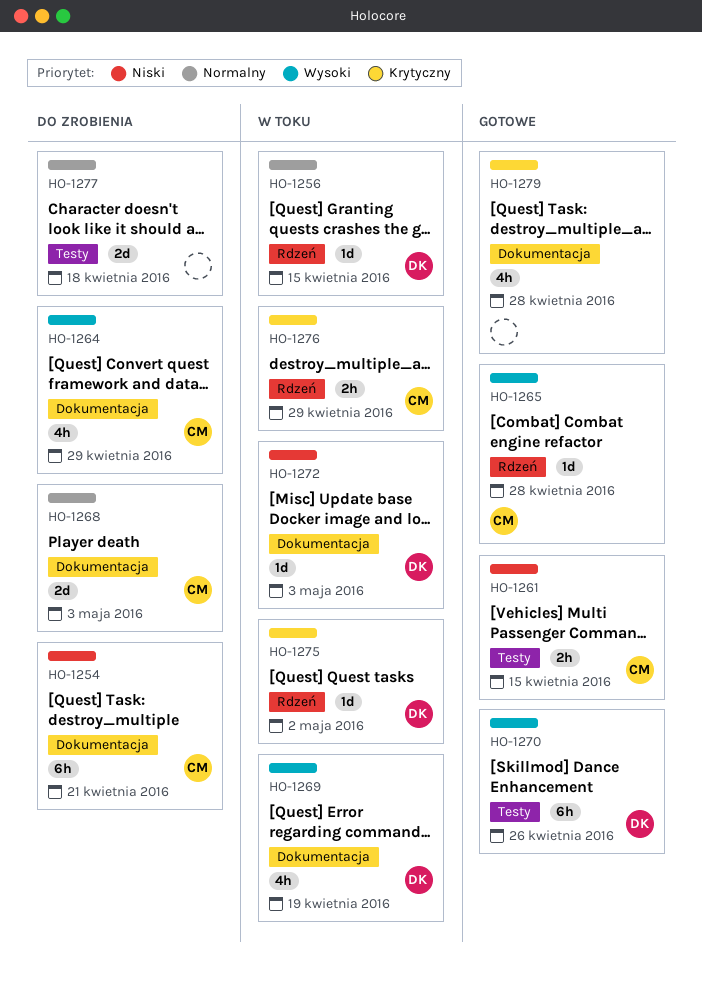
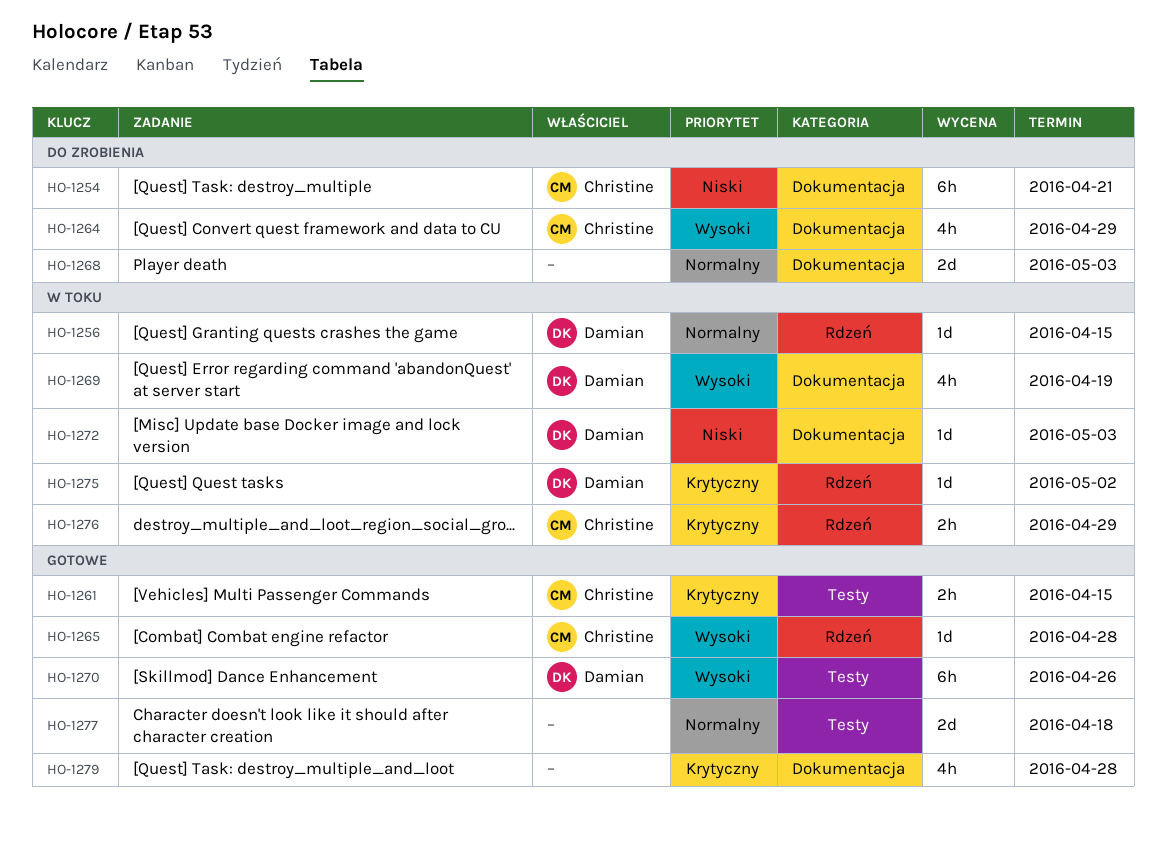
HO-1261, priority: Niski -> Krytyczny
HO-1268, owner: Christine -> none
HO-1277, status: Do zrobienia -> Gotowe

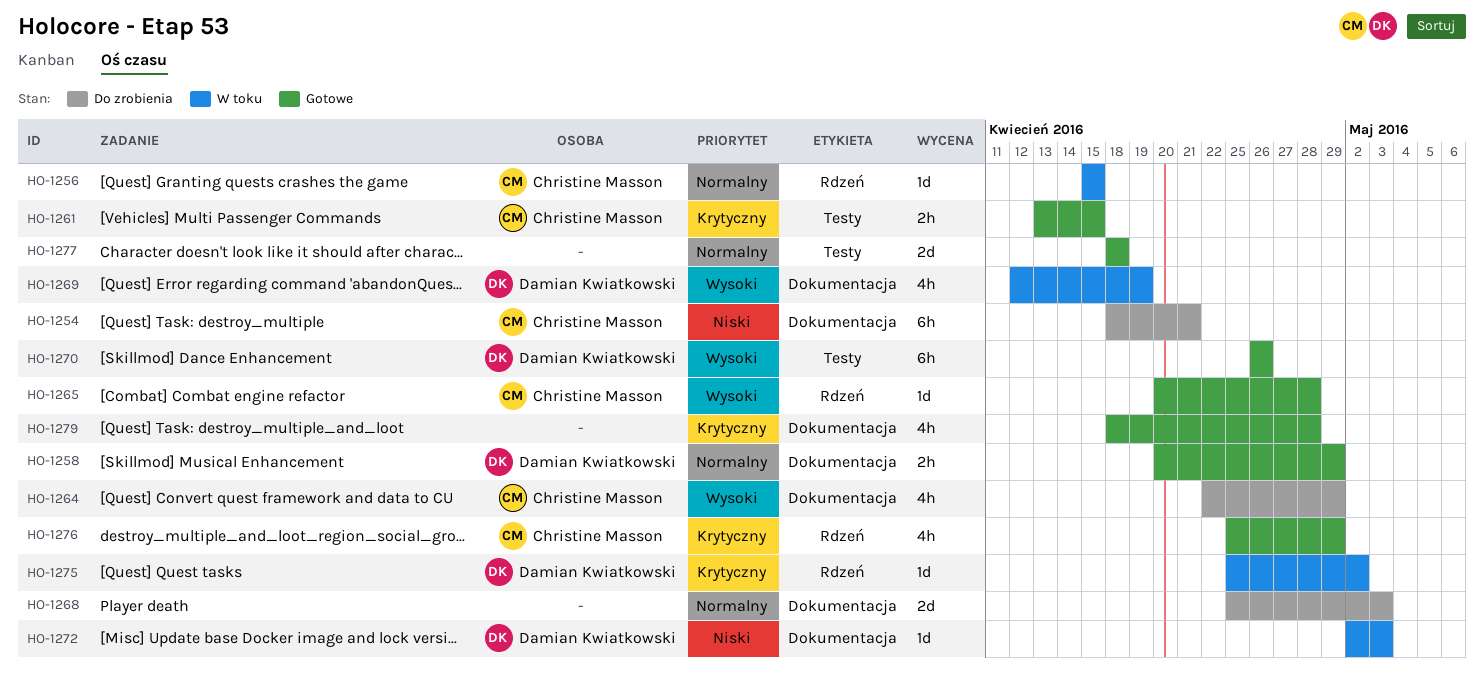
HO-1256, owner: Damian Kwiatkowski -> Christine Masson
HO-1258: none -> present
HO-1276, status: W toku -> Gotowe
HO-1276, estimate: 2h -> 4h

